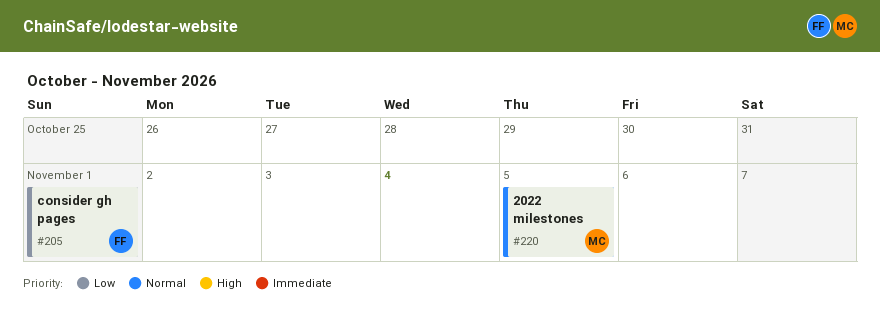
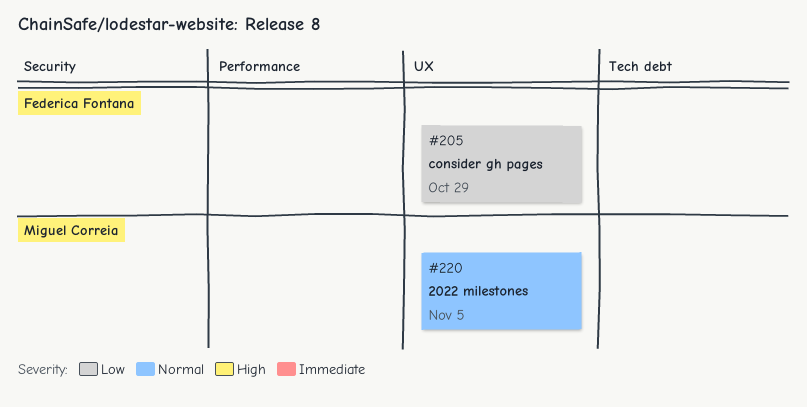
#205, due: Nov 1 -> Oct 29

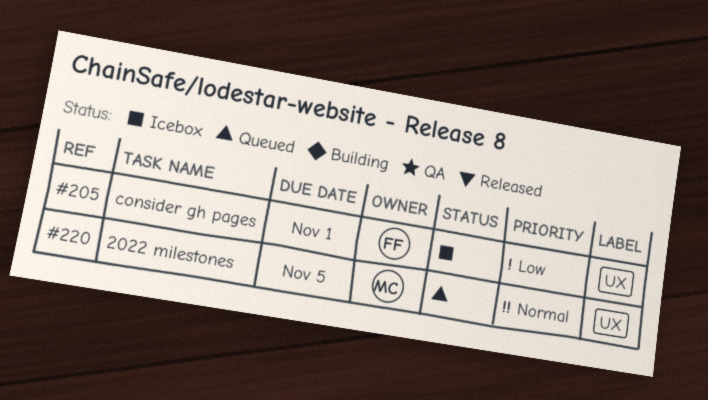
#205, due: Oct 29 -> Nov 1

